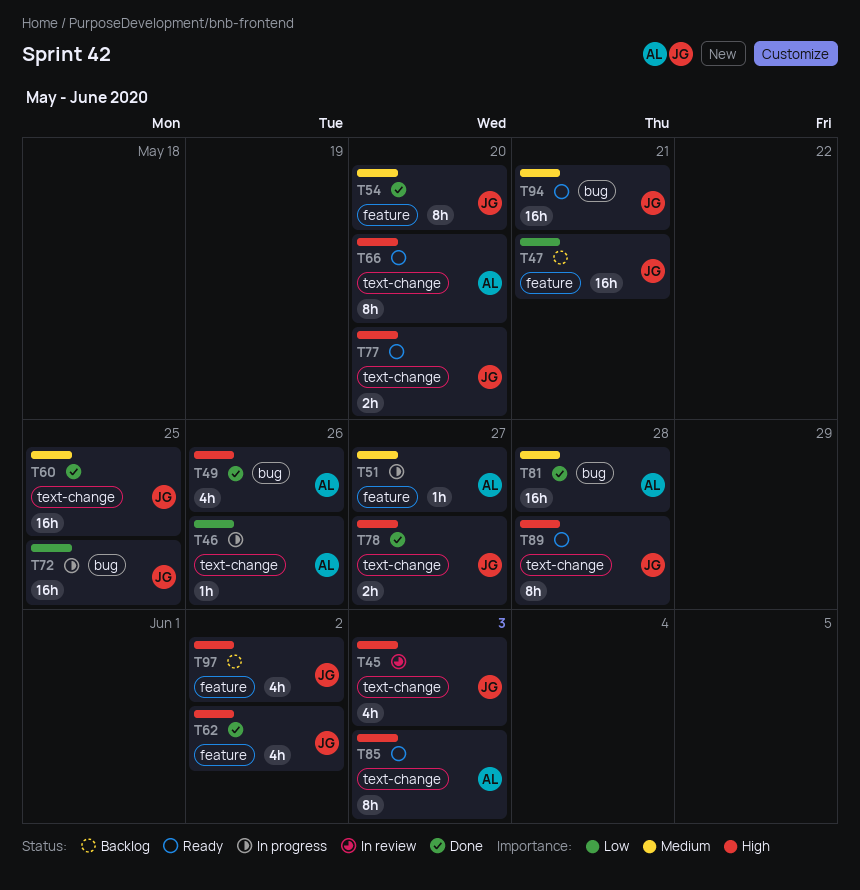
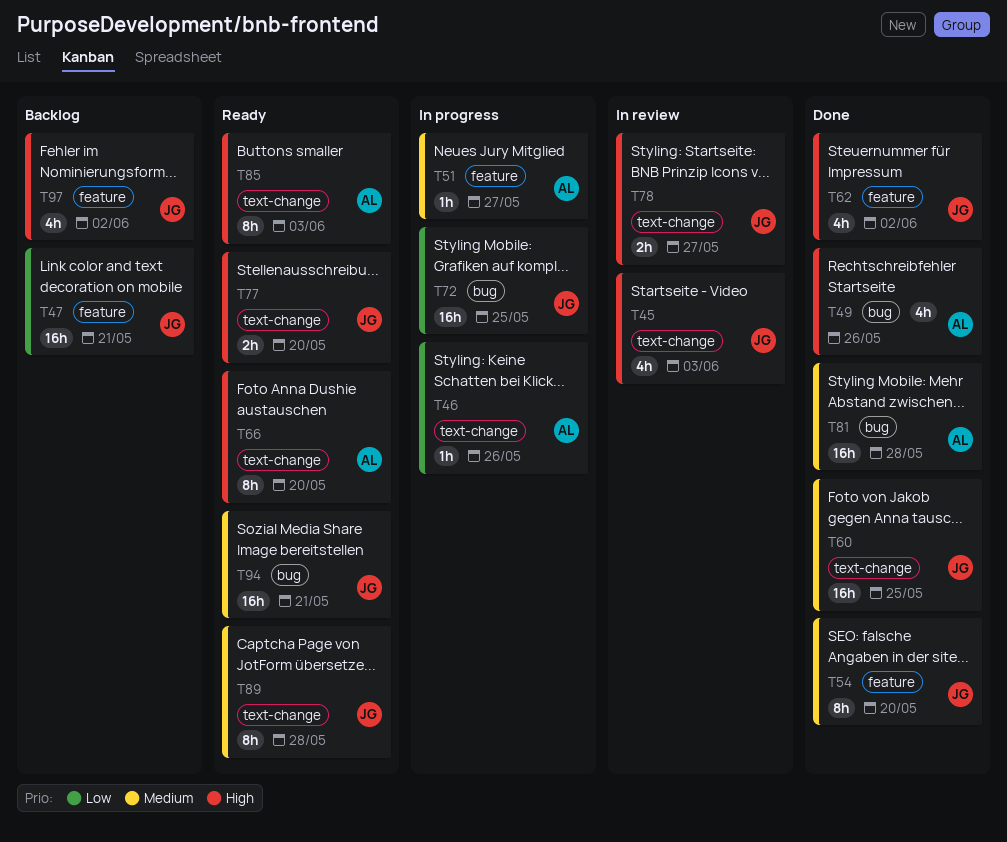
T78, status: Done -> In review
T89, priority: High -> Medium

